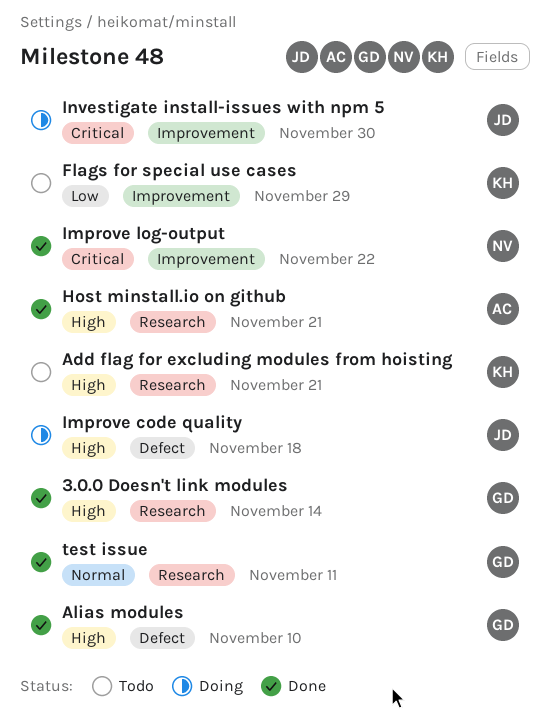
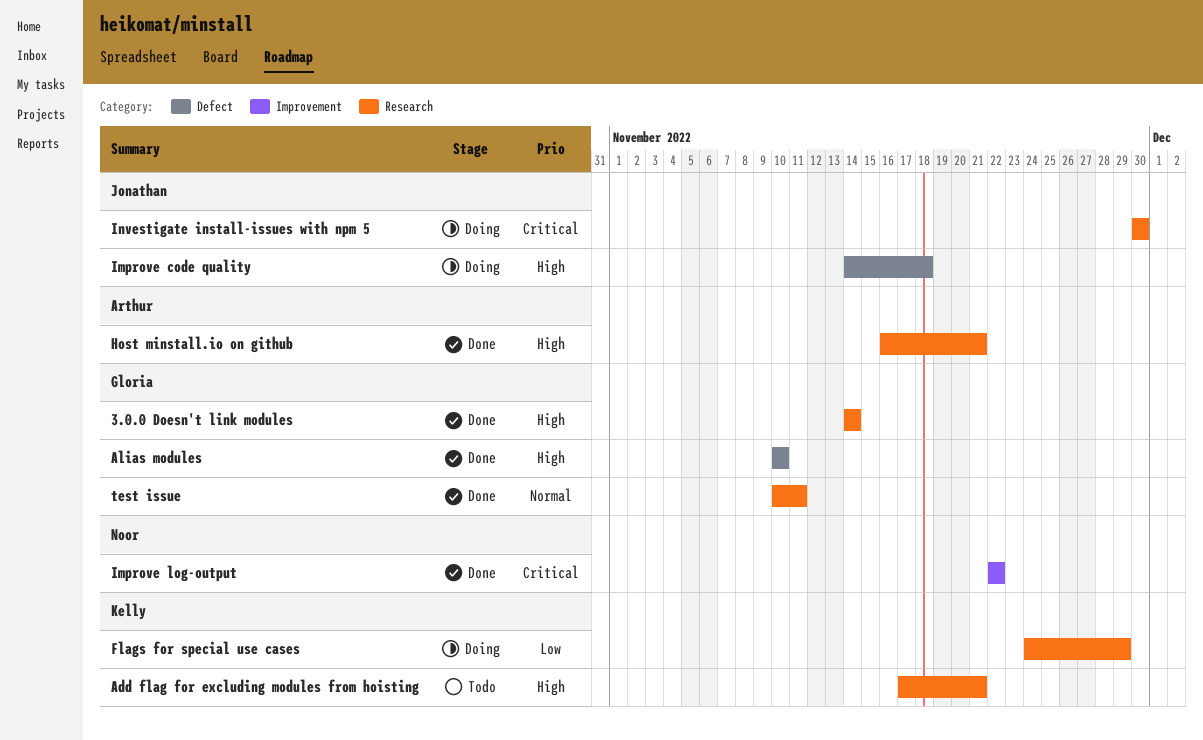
Flags for special use cases, status: Todo -> Doing
Flags for special use cases, label: Improvement -> Research
Investigate install-issues with npm 5, label: Improvement -> Research

